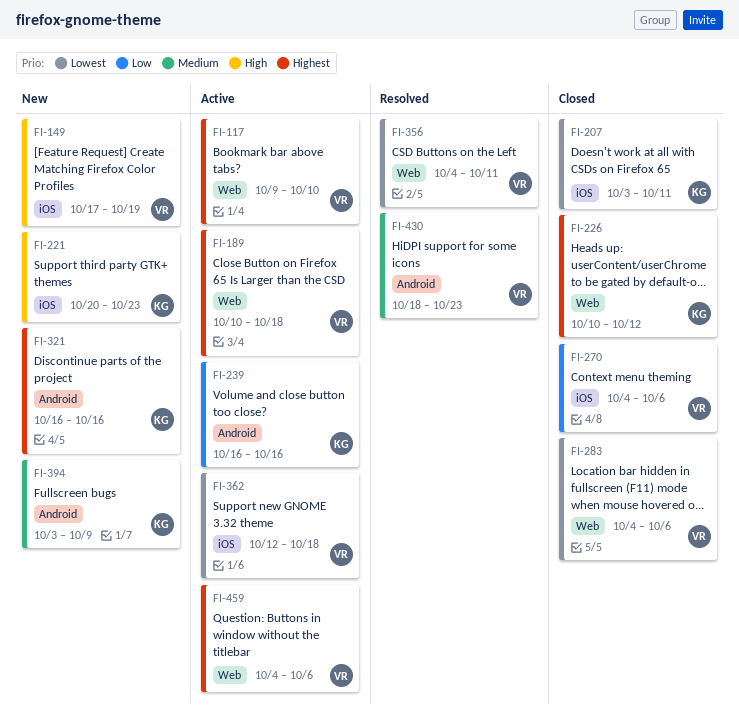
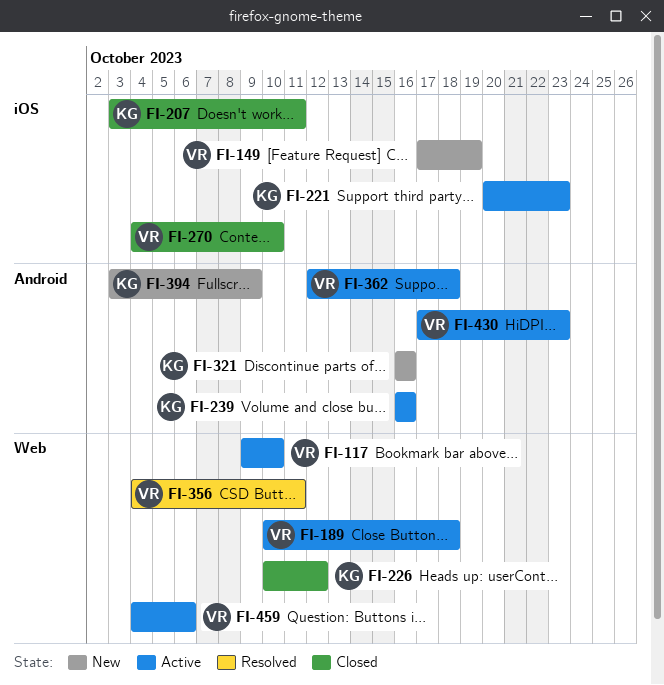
FI-221, status: New -> Active
FI-270, due: Oct 6 -> Oct 10
FI-283: present -> none
FI-362, label: iOS -> Android
FI-430, status: Resolved -> Active
FI-430, start: Oct 18 -> Oct 17

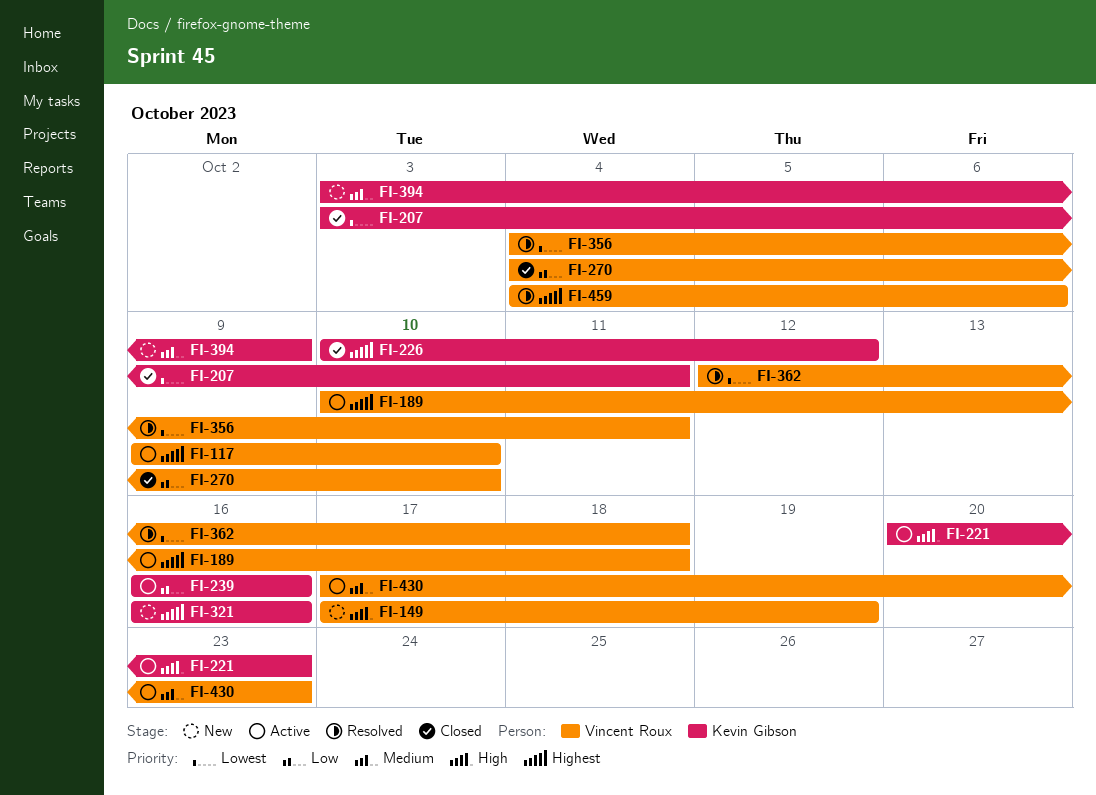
FI-362, status: Active -> Resolved
FI-459, status: Active -> Resolved

